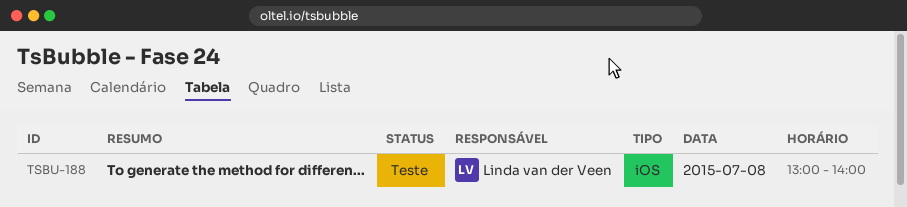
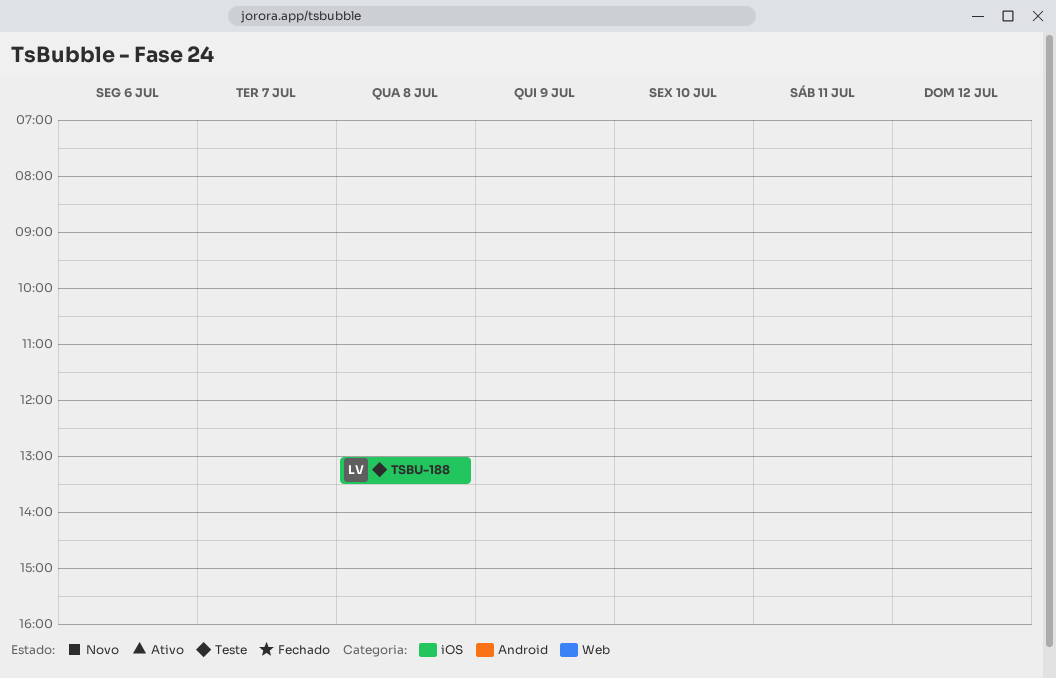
TSBU-188, ends: 14:00 -> 13:30

